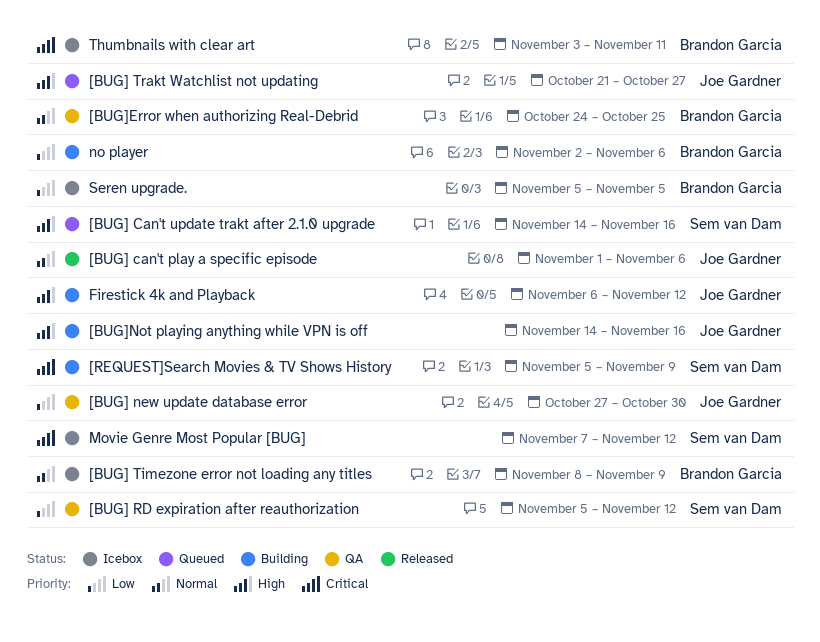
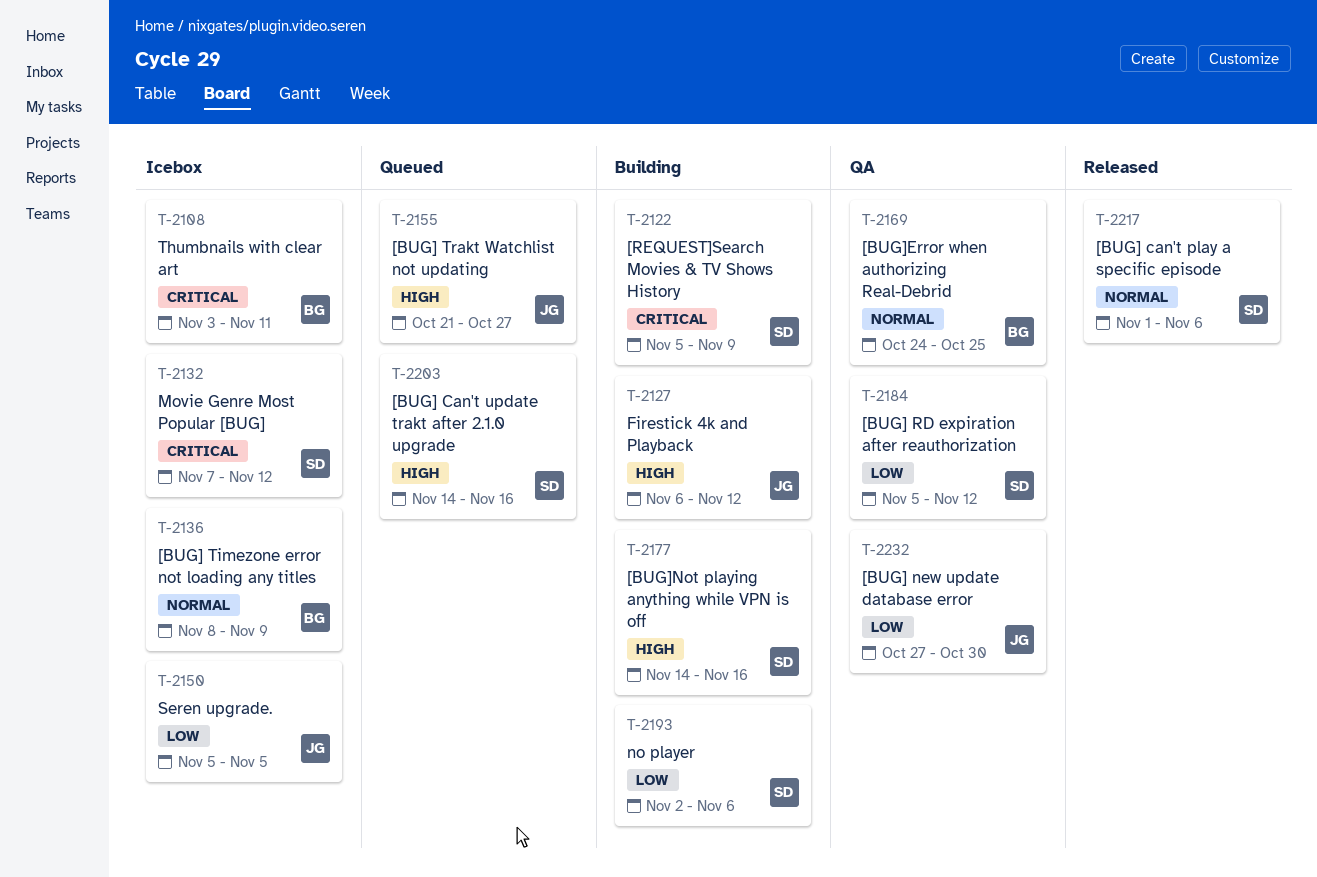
[BUG] can't play a specific episode, owner: Joe Gardner -> Sem van Dam
[BUG]Not playing anything while VPN is off, owner: Joe Gardner -> Sem van Dam
no player, owner: Brandon Garcia -> Sem van Dam
Seren upgrade., owner: Brandon Garcia -> Joe Gardner

